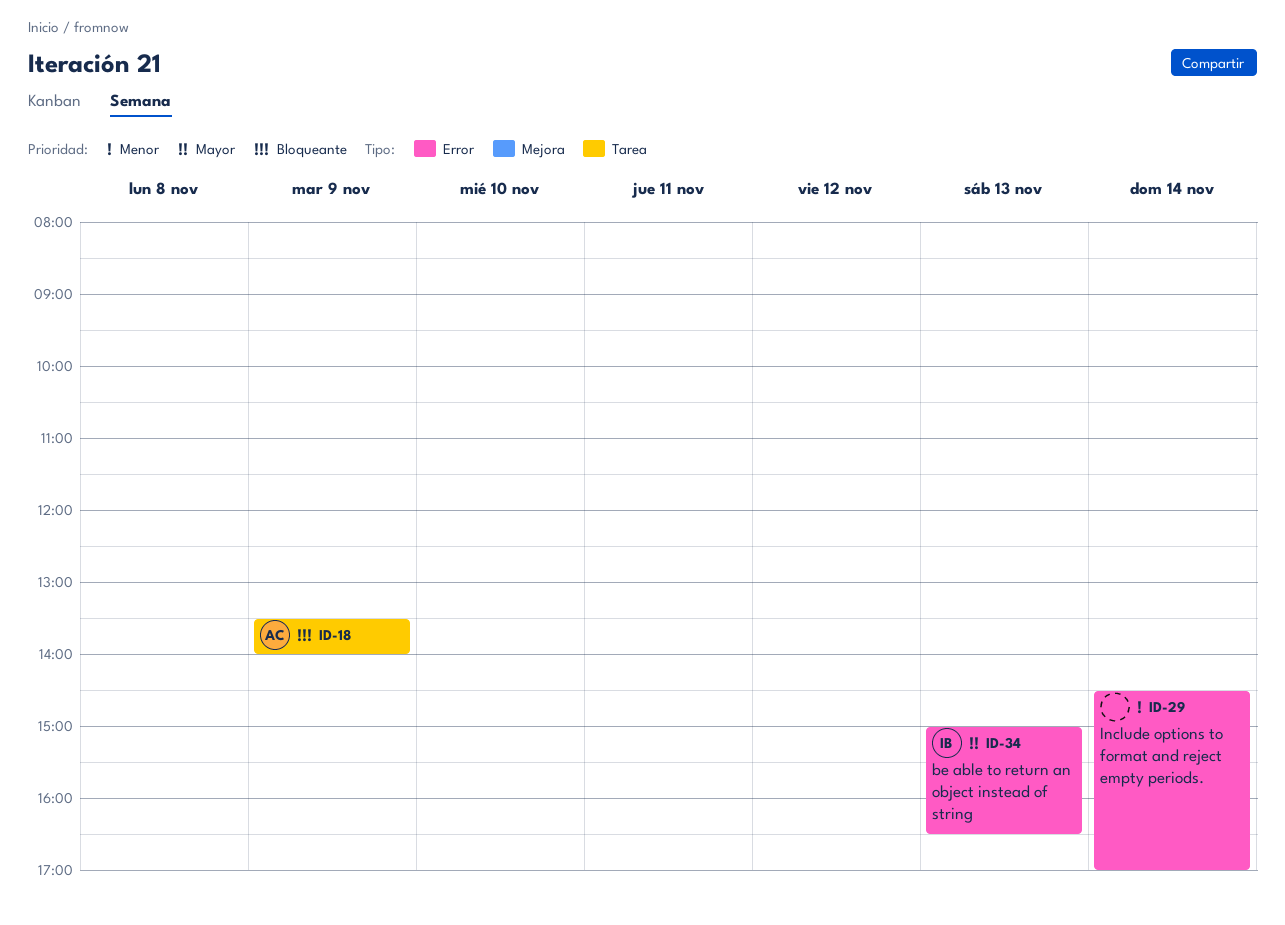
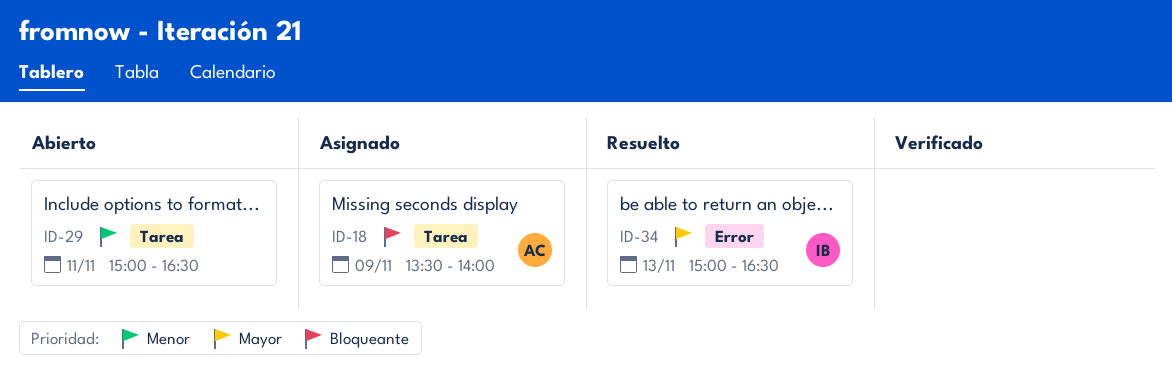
ID-29, label: Error -> Tarea
ID-29, day: Nov 14 -> Nov 11
ID-29, begins: 14:30 -> 15:00
ID-29, ends: 17:00 -> 16:30

